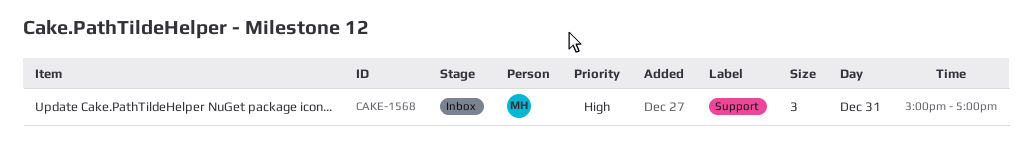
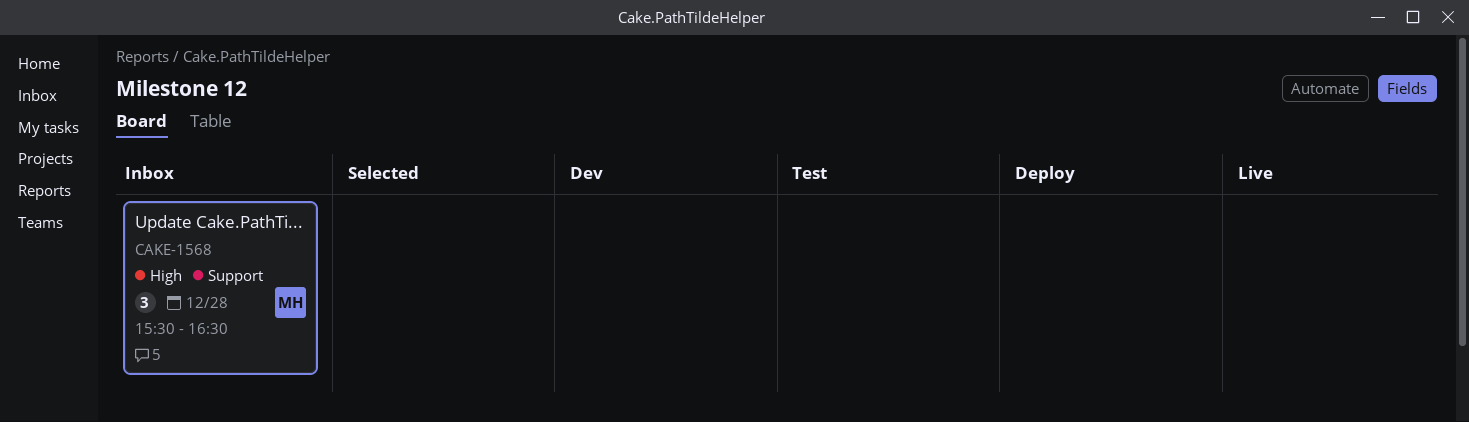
CAKE-1568, day: Dec 31 -> Dec 28
CAKE-1568, begins: 15:00 -> 15:30
CAKE-1568, ends: 17:00 -> 16:30

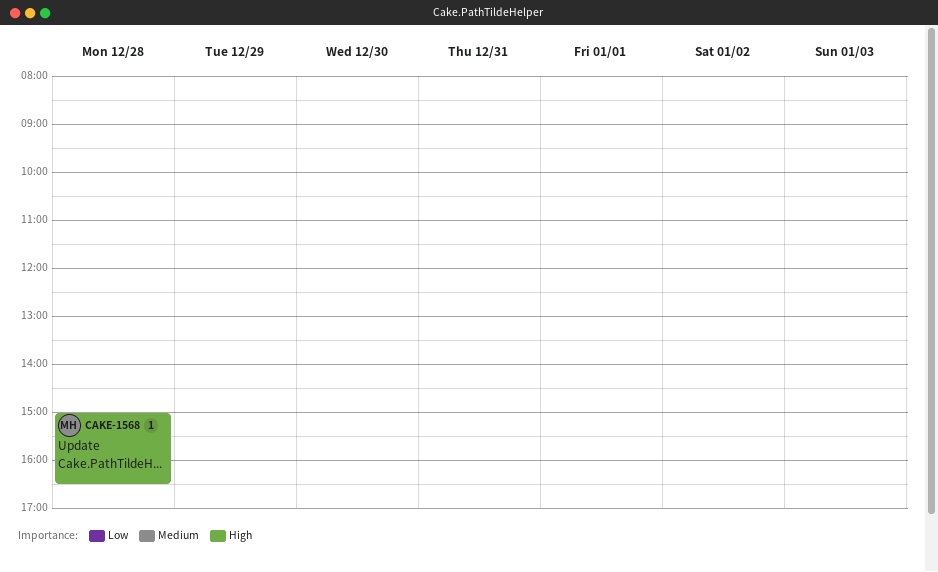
CAKE-1568, estimate: 3 -> 1
CAKE-1568, begins: 15:30 -> 15:00

